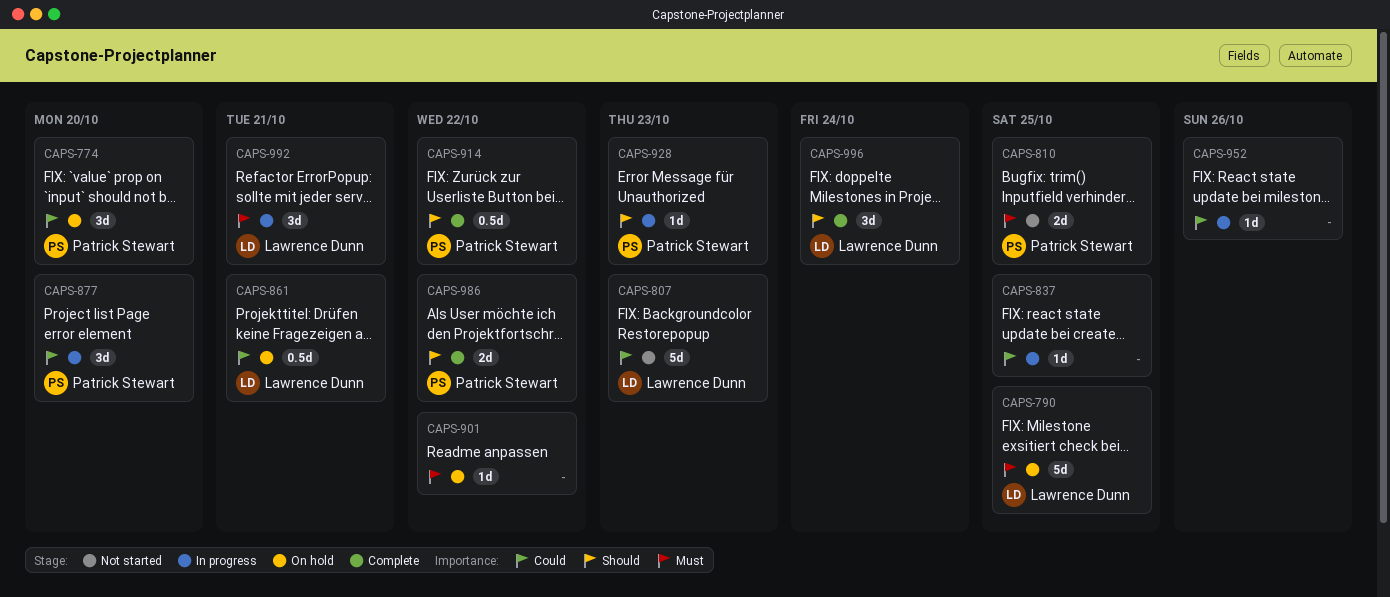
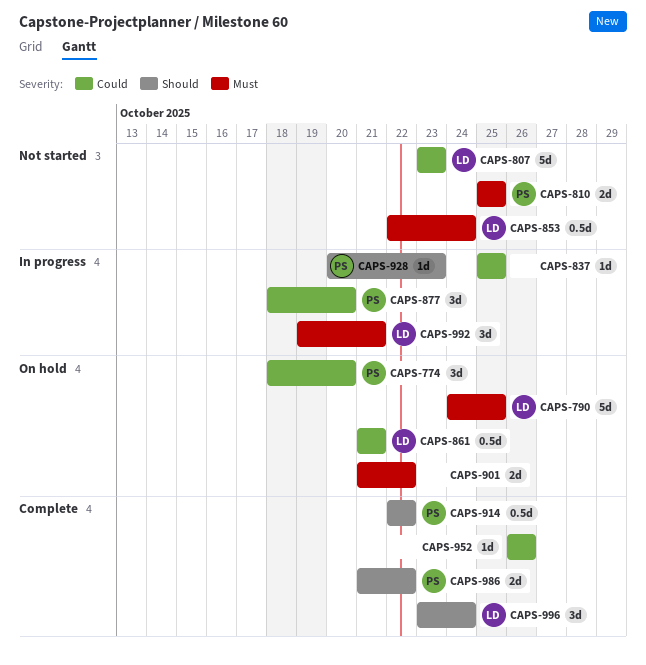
CAPS-853: none -> present
CAPS-901, estimate: 1d -> 2d
CAPS-952, status: In progress -> Complete

